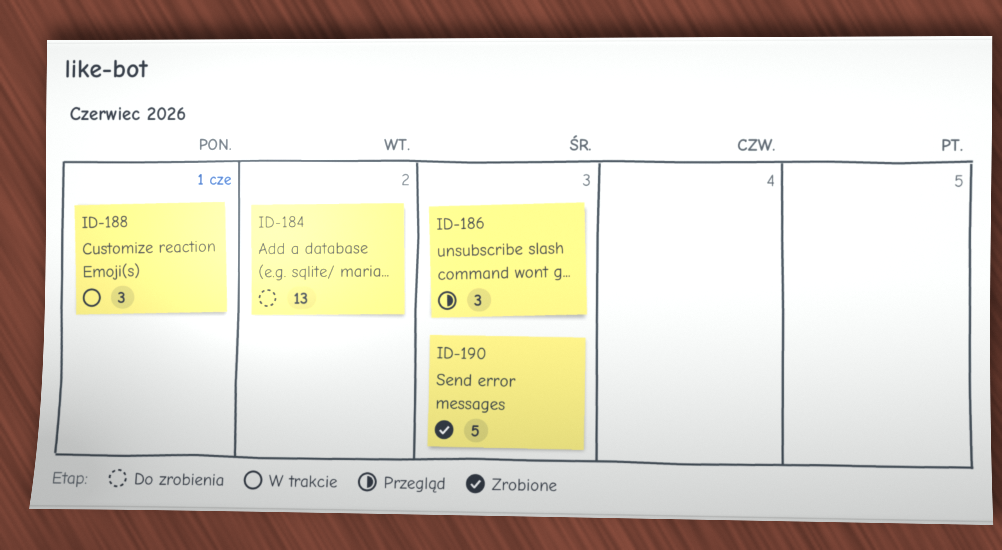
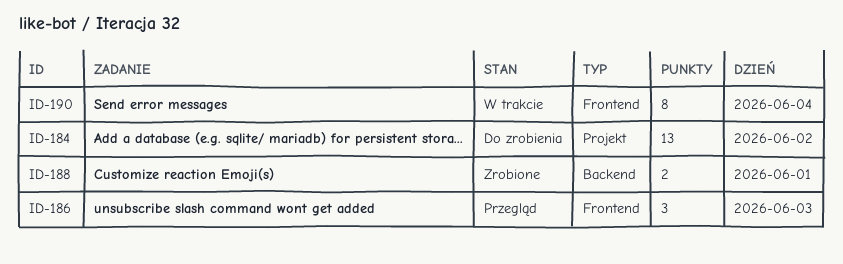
ID-188, status: W trakcie -> Zrobione
ID-188, estimate: 3 -> 2
ID-190, status: Zrobione -> W trakcie
ID-190, estimate: 5 -> 8
ID-190, day: Jun 3 -> Jun 4

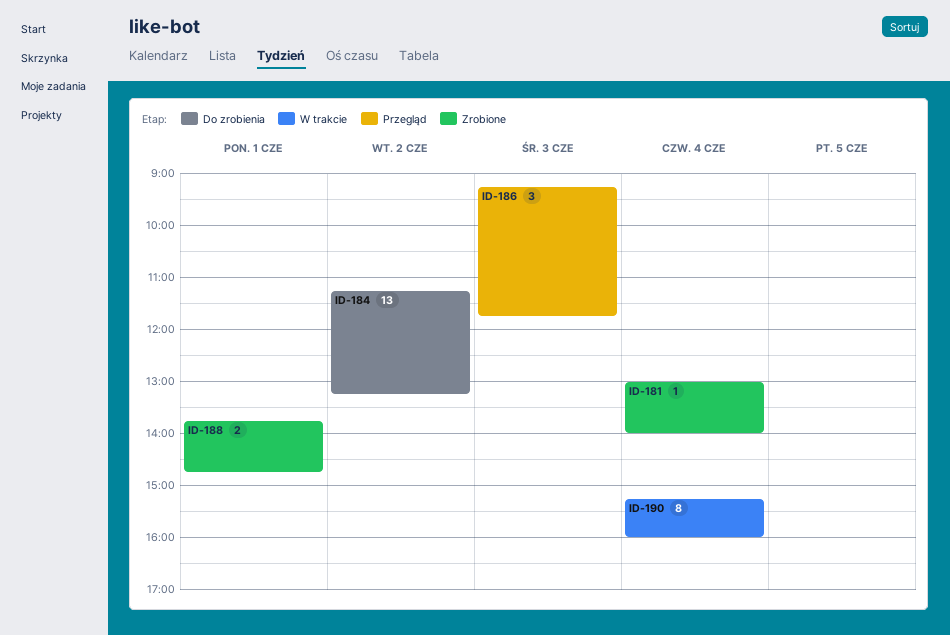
ID-181: none -> present

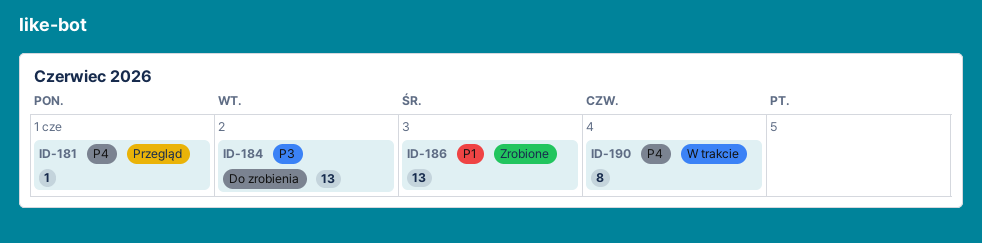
ID-181, status: Zrobione -> Przegląd
ID-181, day: Jun 4 -> Jun 1
ID-186, status: Przegląd -> Zrobione
ID-186, estimate: 3 -> 13
ID-188: present -> none

